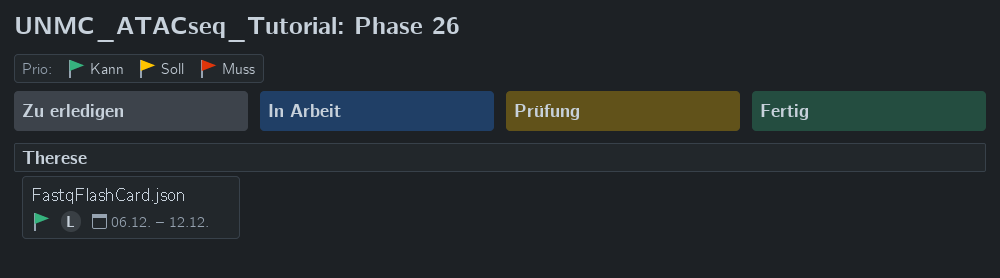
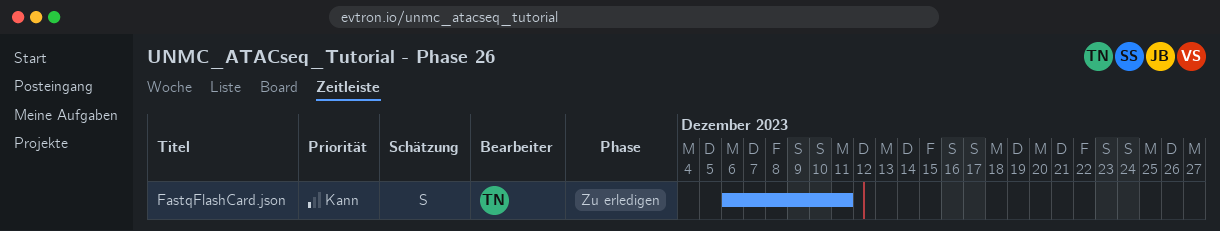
FastqFlashCard.json, estimate: L -> S
FastqFlashCard.json, due: Dec 12 -> Dec 11

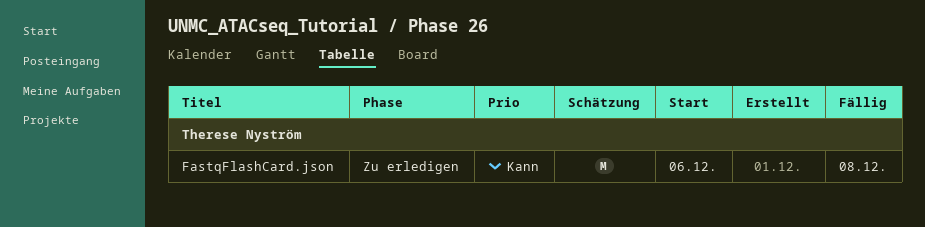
FastqFlashCard.json, estimate: S -> M
FastqFlashCard.json, due: Dec 11 -> Dec 8

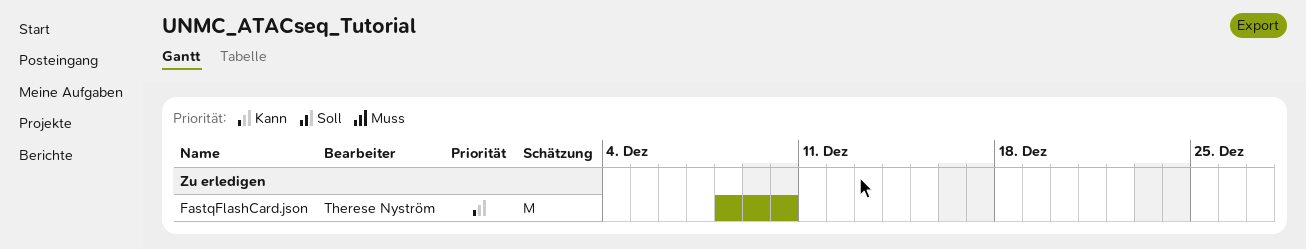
FastqFlashCard.json, start: Dec 6 -> Dec 8
FastqFlashCard.json, due: Dec 8 -> Dec 10

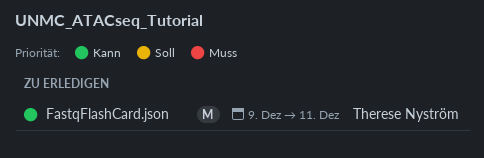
FastqFlashCard.json, start: Dec 8 -> Dec 9
FastqFlashCard.json, due: Dec 10 -> Dec 11

